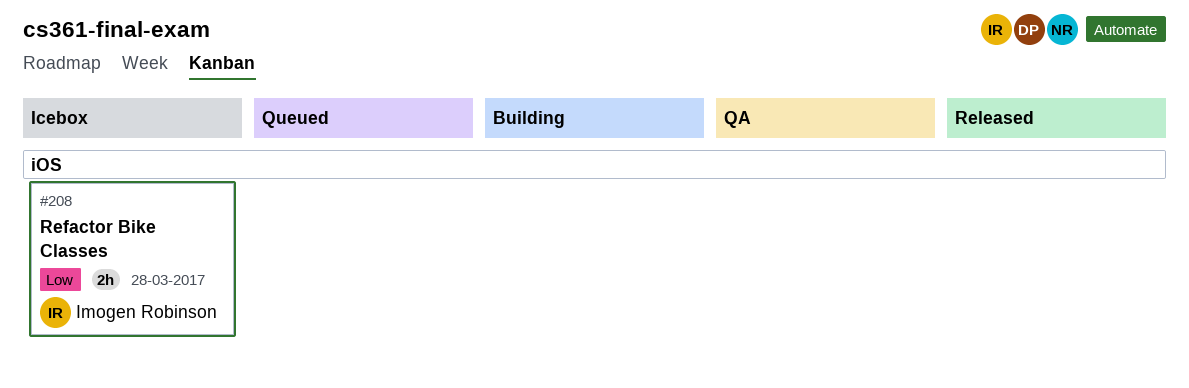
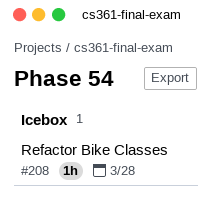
#208, estimate: 2h -> 1h

